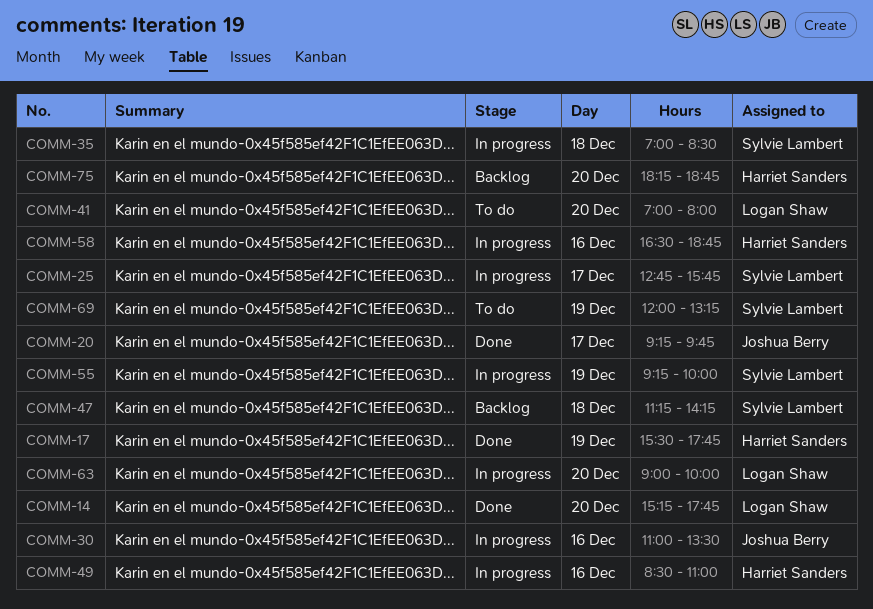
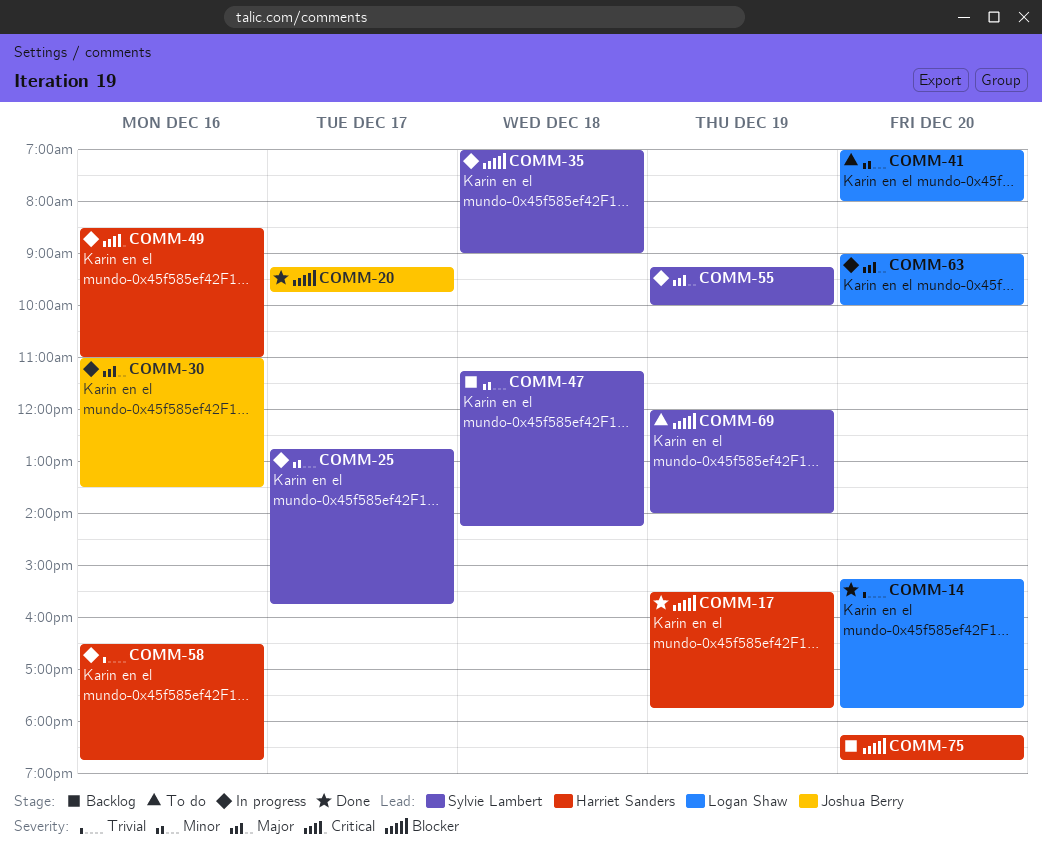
COMM-35, ends: 08:30 -> 09:00
COMM-69, ends: 13:15 -> 14:00

